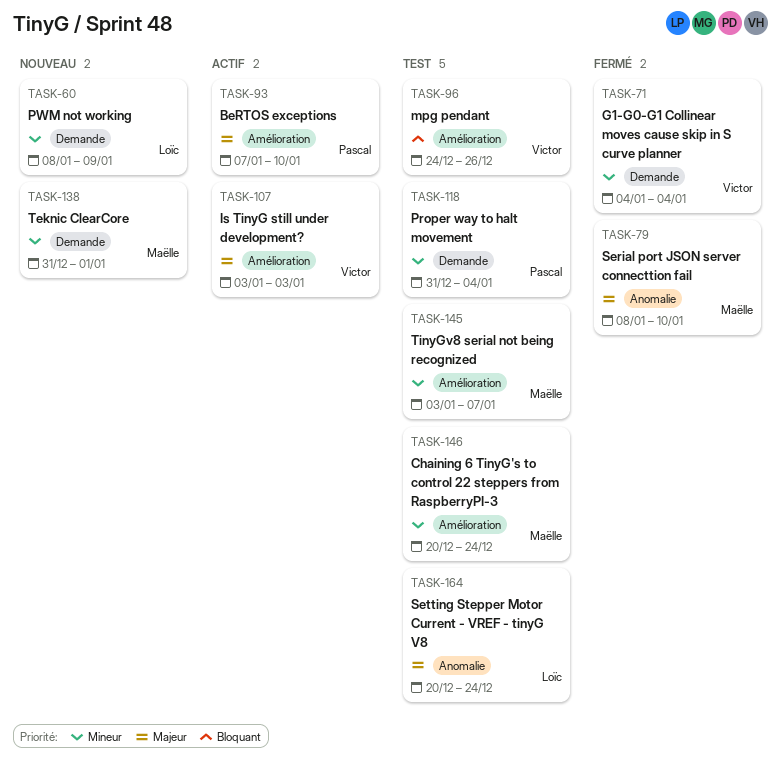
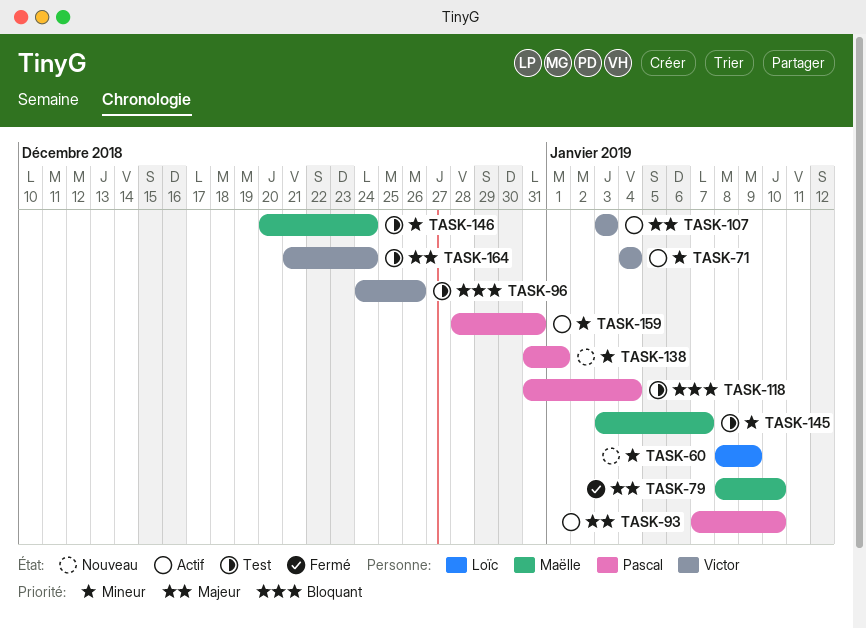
TASK-71, status: Fermé -> Actif
TASK-118, priority: Mineur -> Bloquant
TASK-138, owner: Maëlle -> Pascal
TASK-159: none -> present
TASK-164, owner: Loïc -> Victor
TASK-164, start: Dec 20 -> Dec 21

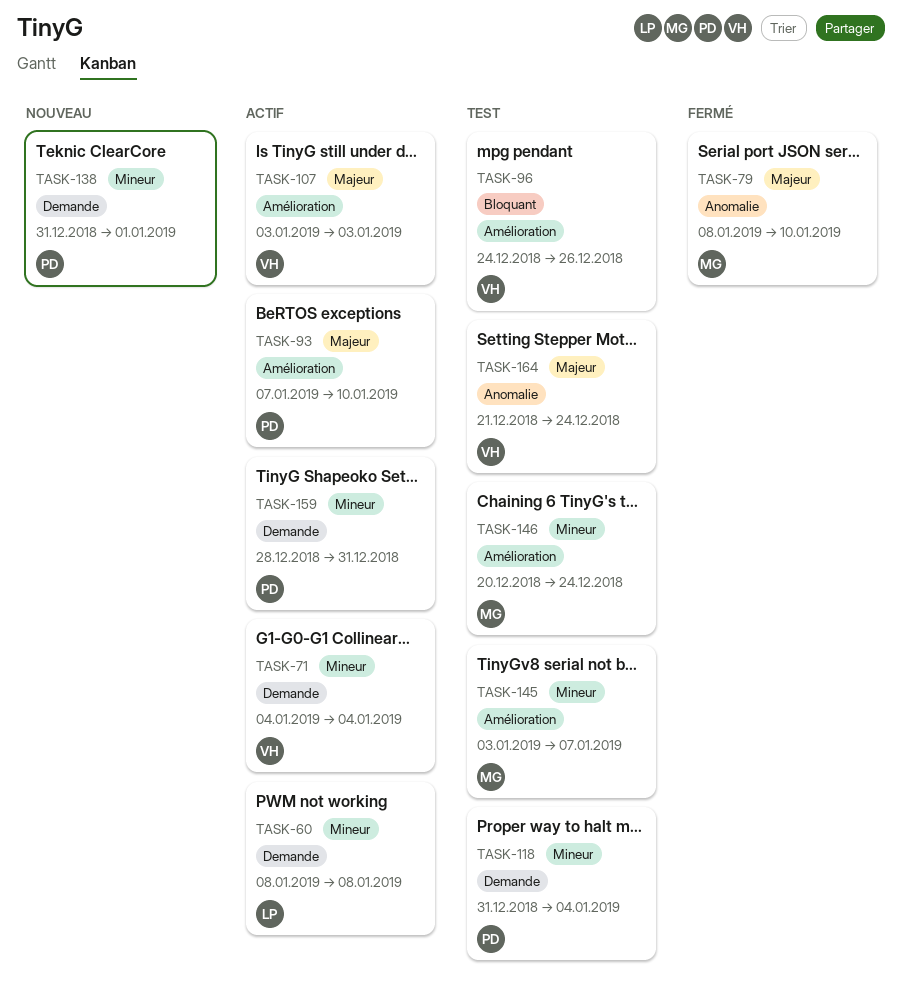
TASK-60, status: Nouveau -> Actif
TASK-60, due: Jan 9 -> Jan 8
TASK-118, priority: Bloquant -> Mineur

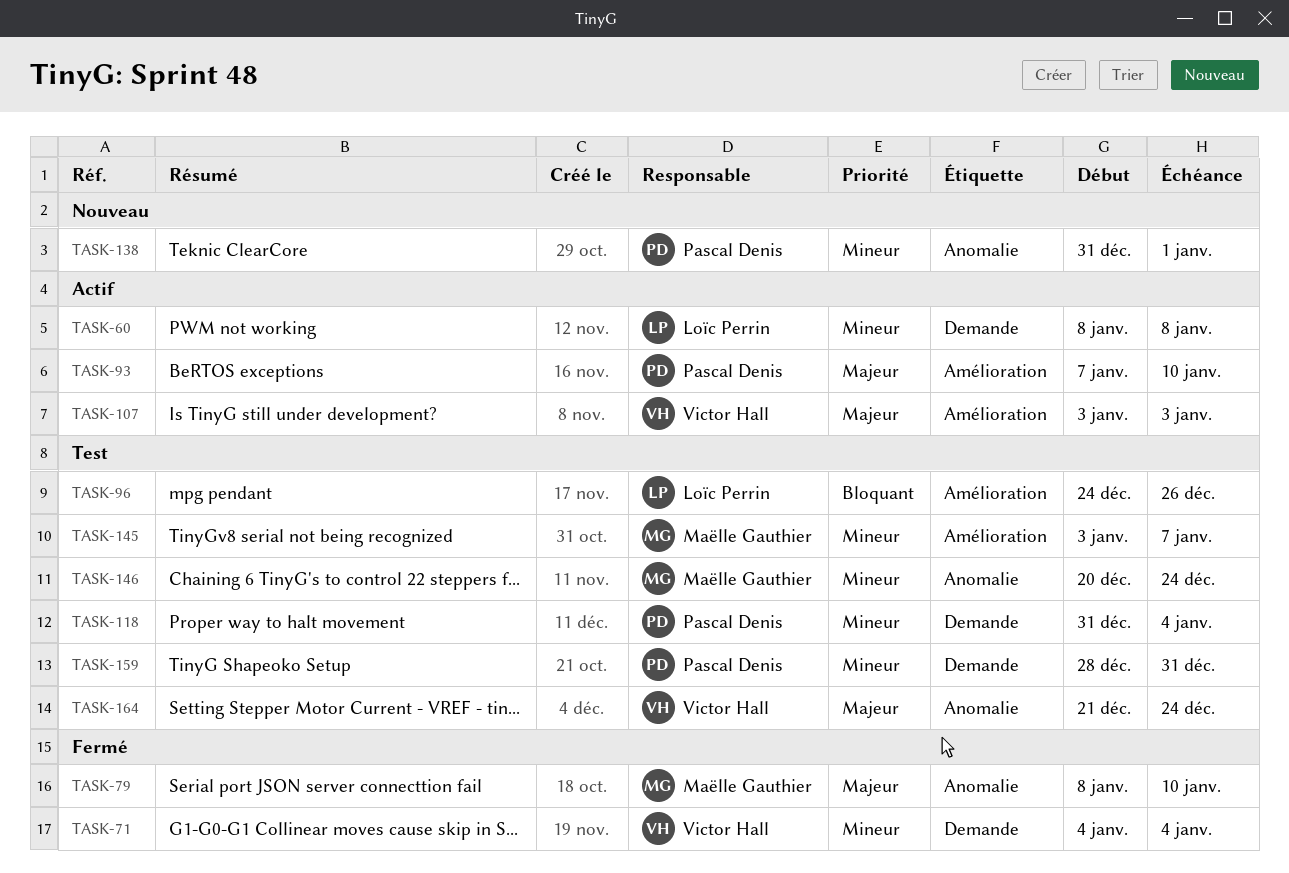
TASK-71, status: Actif -> Fermé
TASK-96, owner: Victor Hall -> Loïc Perrin
TASK-138, label: Demande -> Anomalie
TASK-146, label: Amélioration -> Anomalie
TASK-159, status: Actif -> Test

